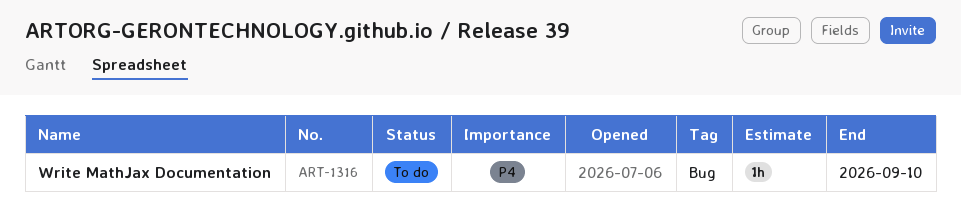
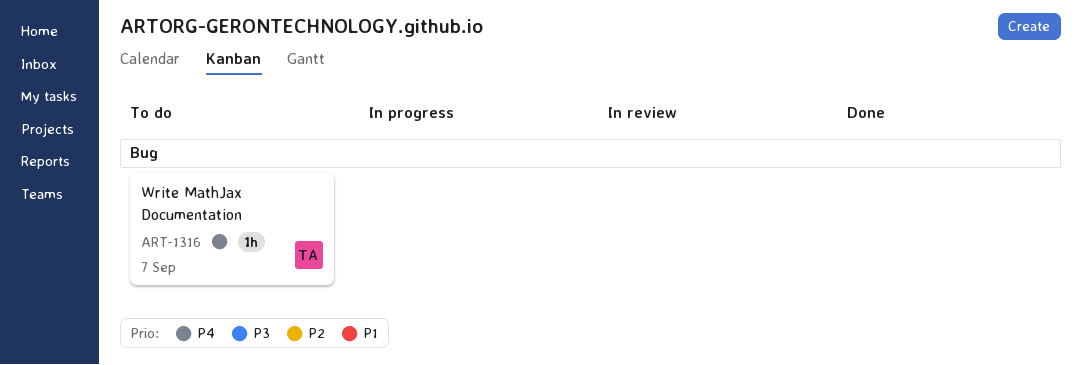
ART-1316, due: Sep 10 -> Sep 7

